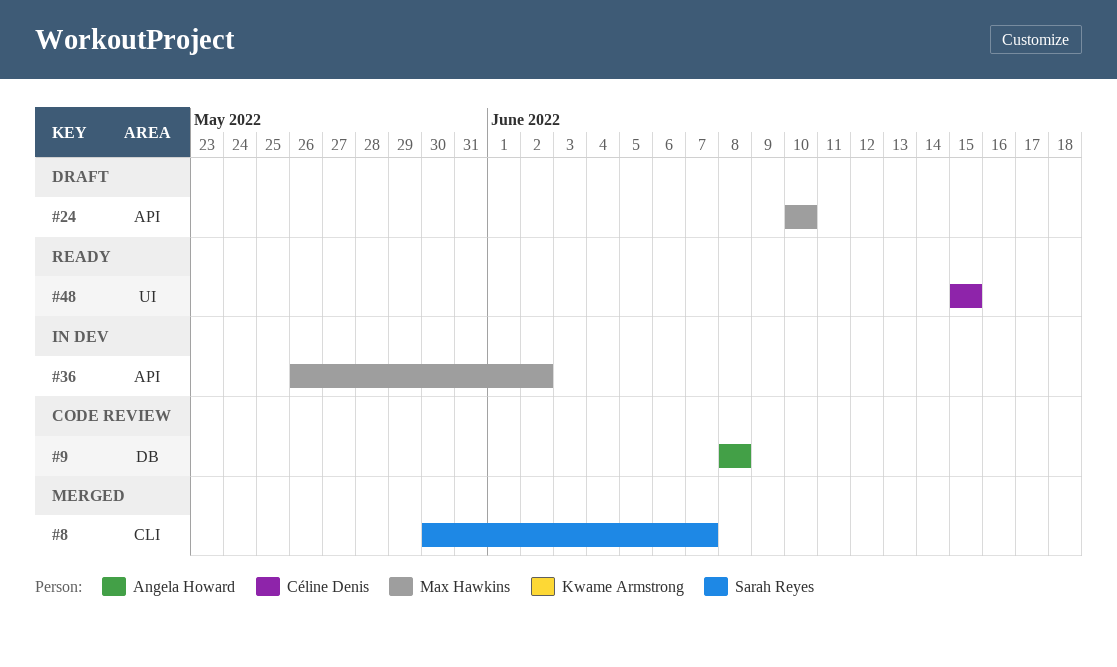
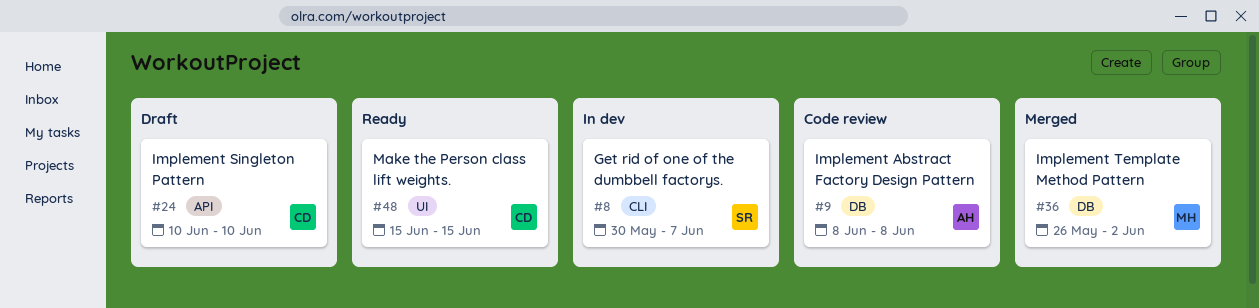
#8, status: Merged -> In dev
#24, owner: Max Hawkins -> Céline Denis
#36, status: In dev -> Merged
#36, label: API -> DB

